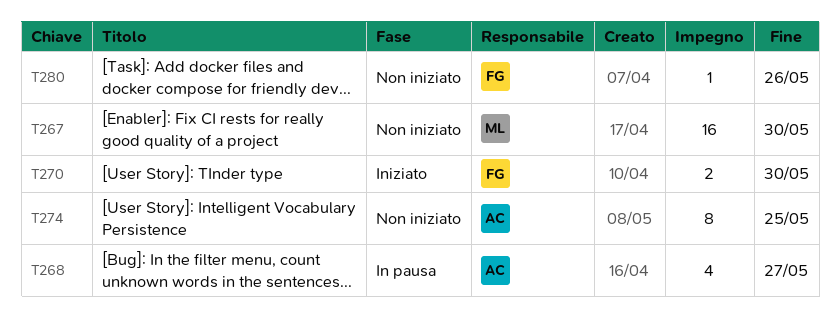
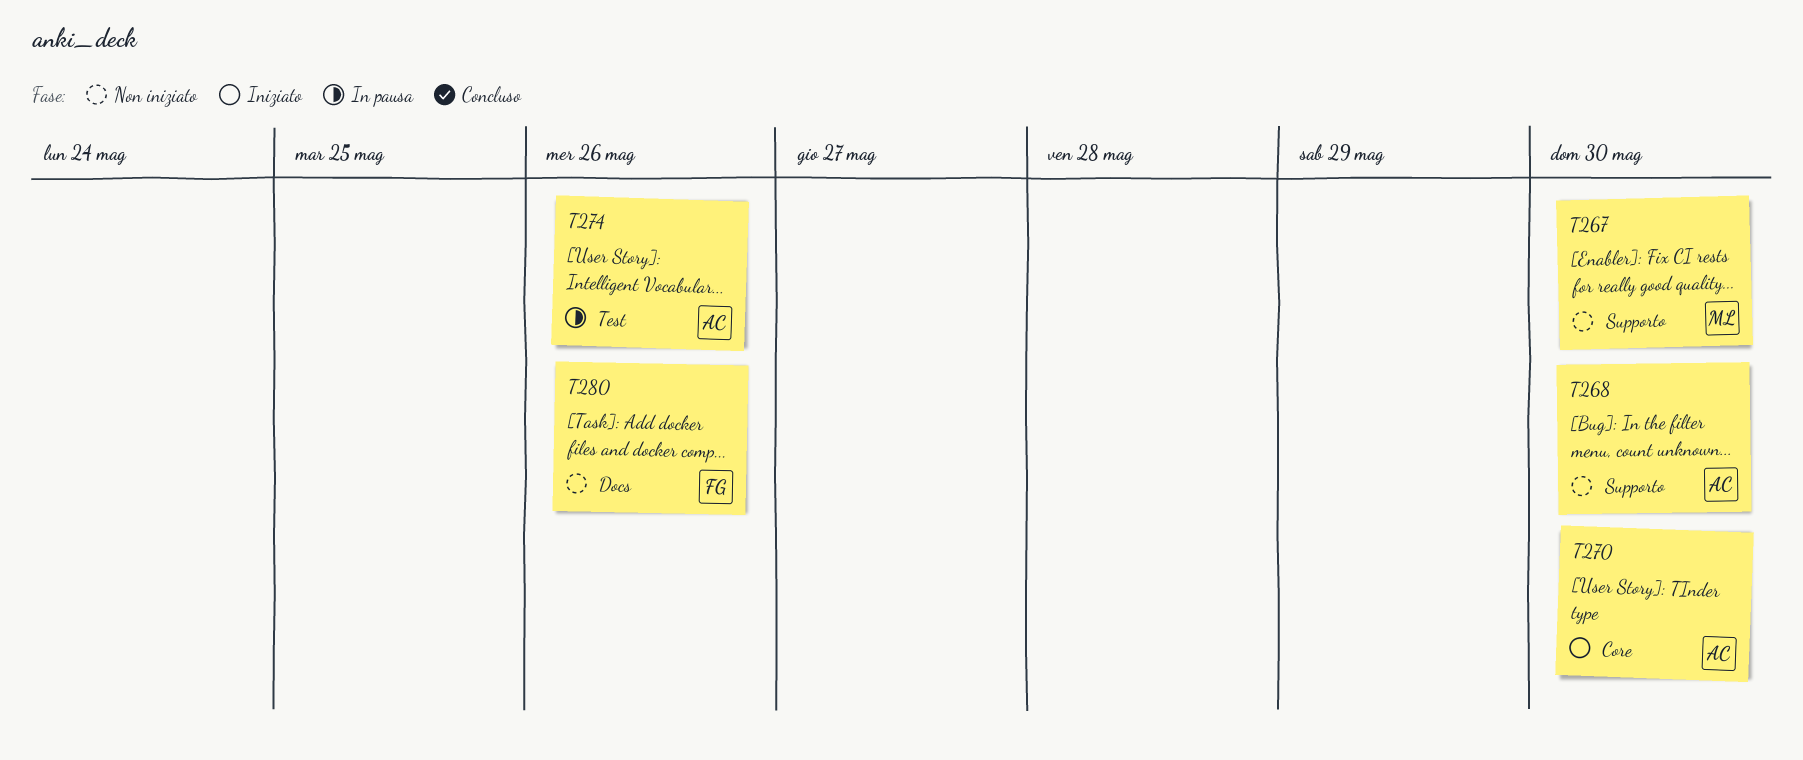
T268, status: In pausa -> Non iniziato
T268, due: May 27 -> May 30
T270, owner: FG -> AC
T274, status: Non iniziato -> In pausa
T274, due: May 25 -> May 26

